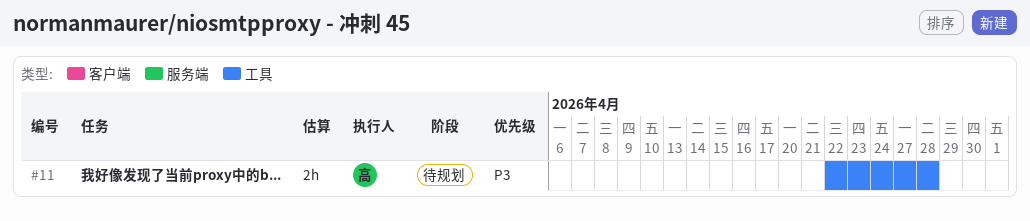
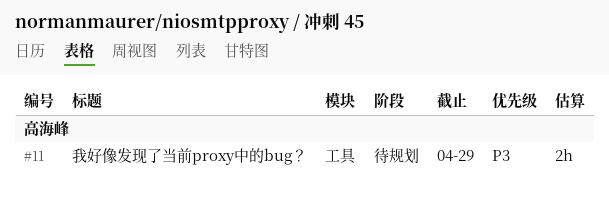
#11, due: Apr 28 -> Apr 29

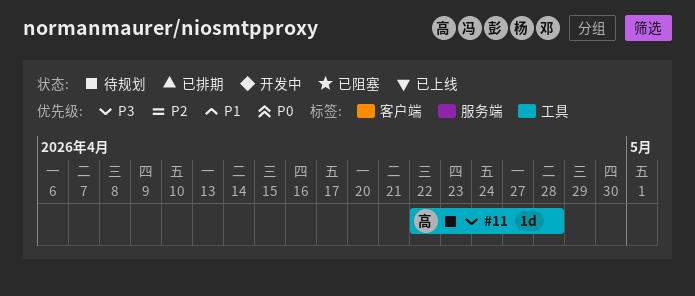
#11, estimate: 2h -> 1d
#11, due: Apr 29 -> Apr 28

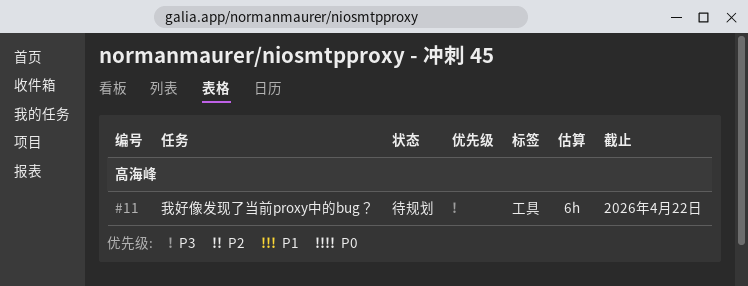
#11, estimate: 1d -> 6h
#11, due: Apr 28 -> Apr 22

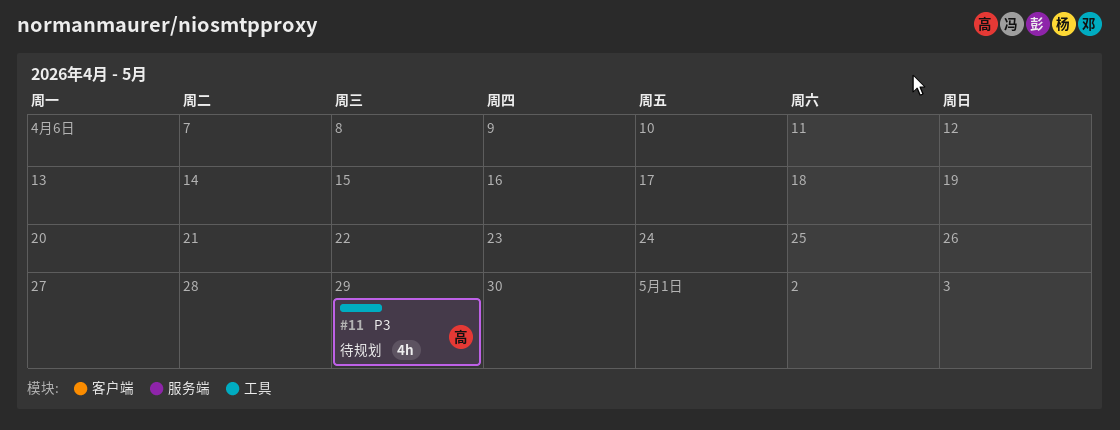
#11, estimate: 6h -> 4h
#11, due: Apr 22 -> Apr 29

